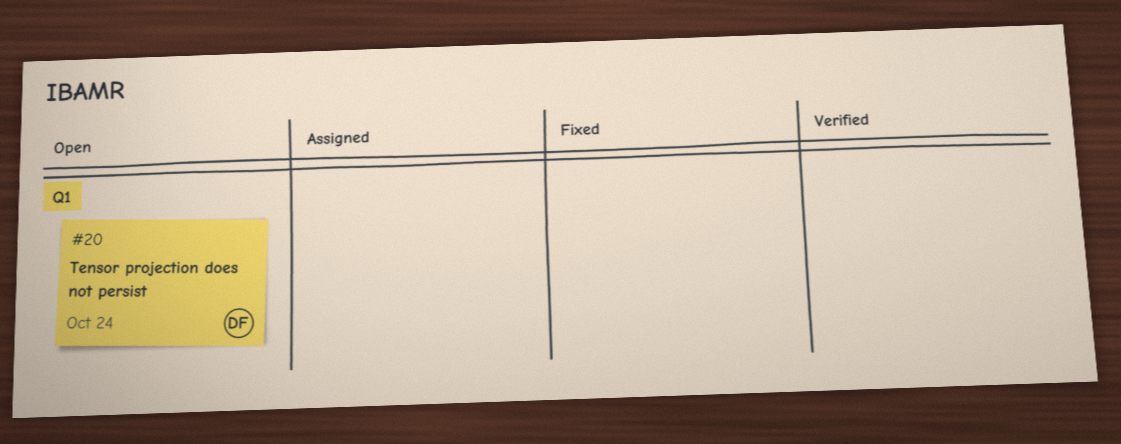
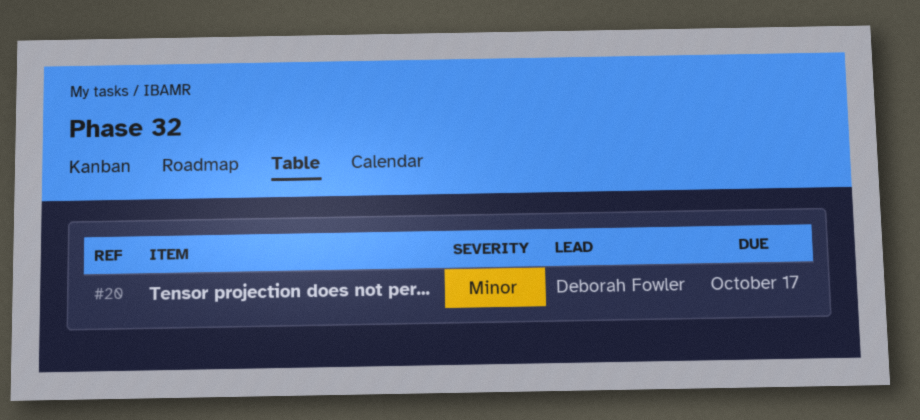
#20, due: Oct 24 -> Oct 17

